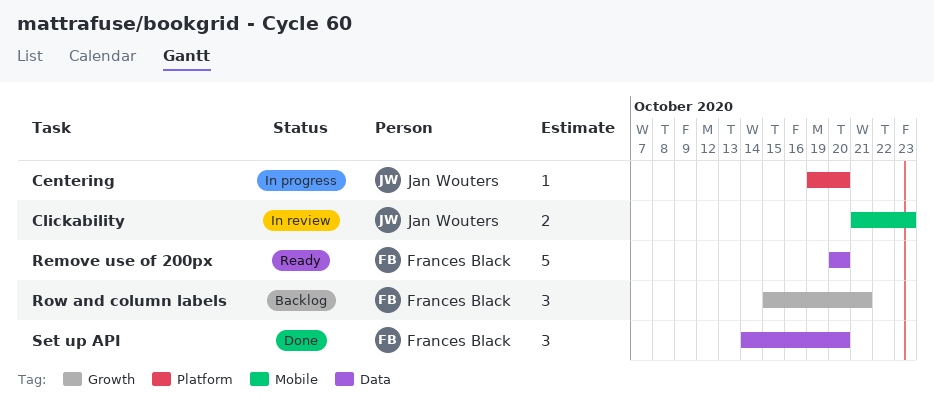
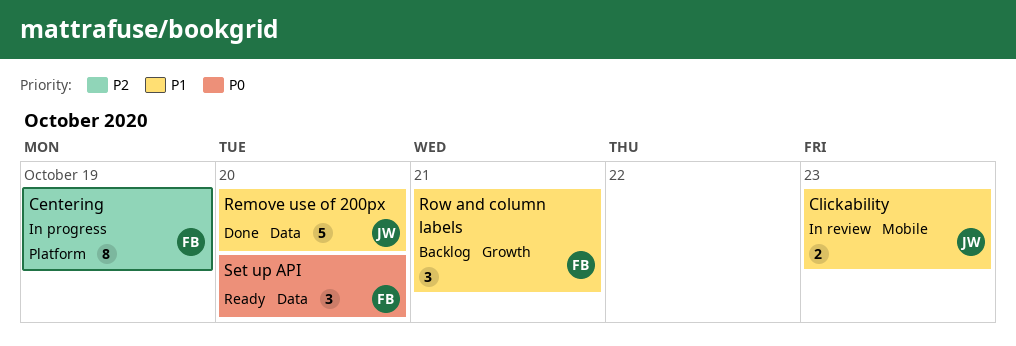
Centering, owner: Jan Wouters -> Frances Black
Centering, estimate: 1 -> 8
Centering, due: Oct 20 -> Oct 19
Remove use of 200px, status: Ready -> Done
Remove use of 200px, owner: Frances Black -> Jan Wouters
Set up API, status: Done -> Ready

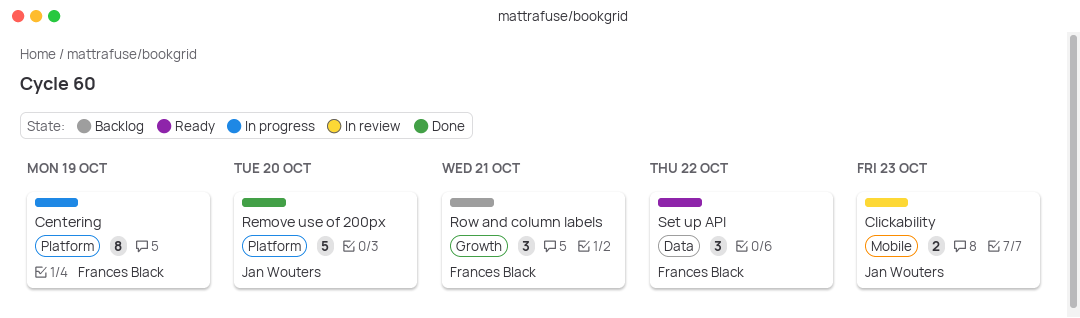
Remove use of 200px, label: Data -> Platform
Set up API, due: Oct 20 -> Oct 22

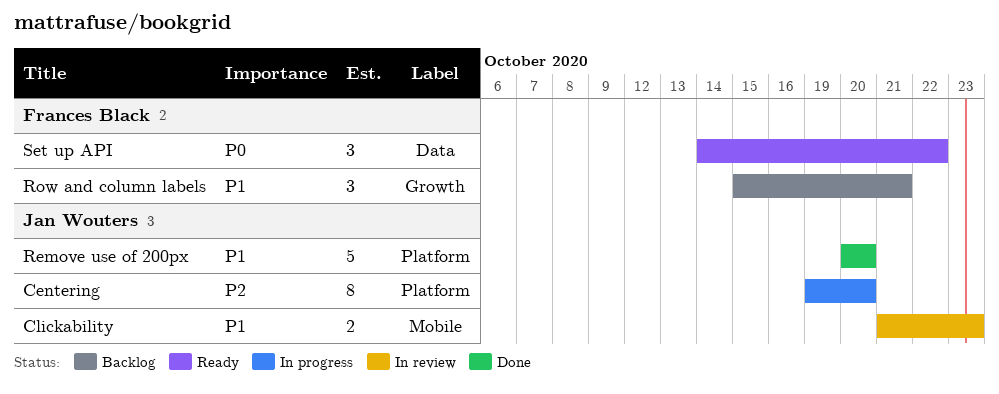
Centering, owner: Frances Black -> Jan Wouters
Centering, due: Oct 19 -> Oct 20

